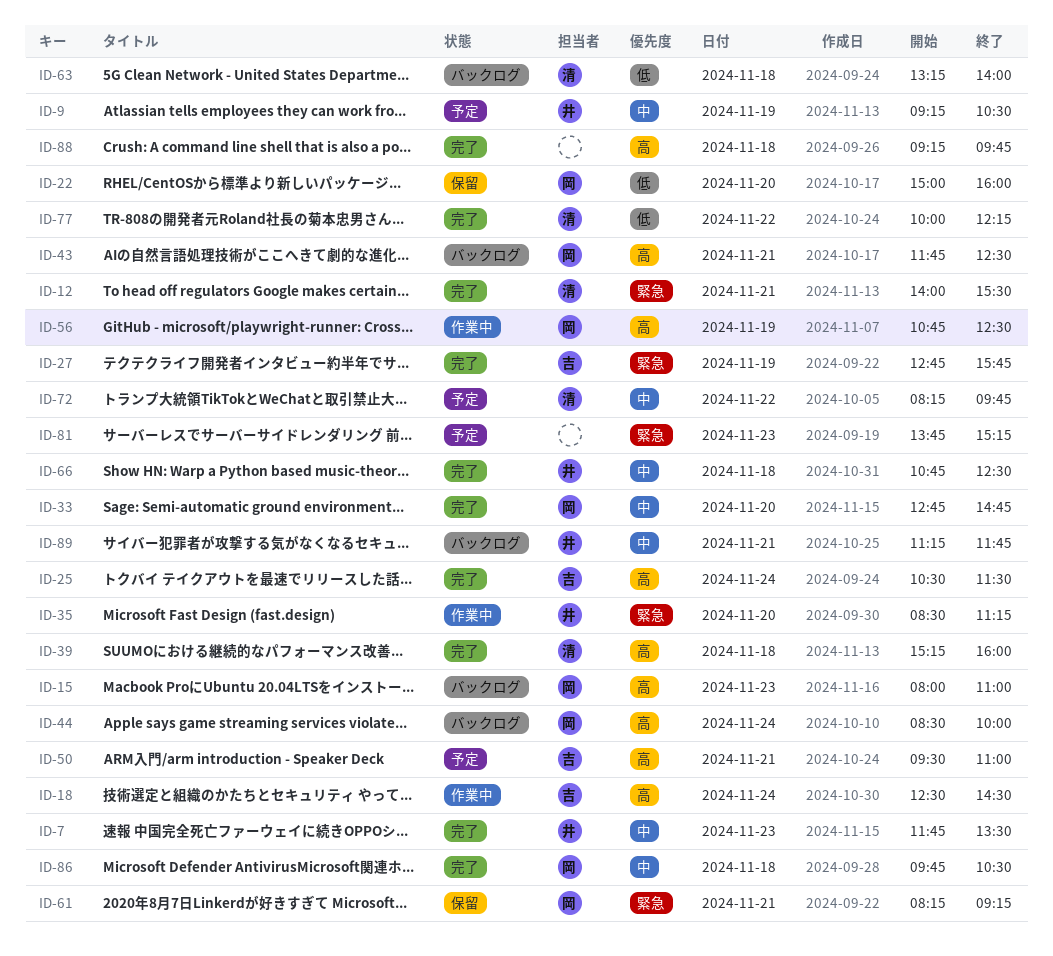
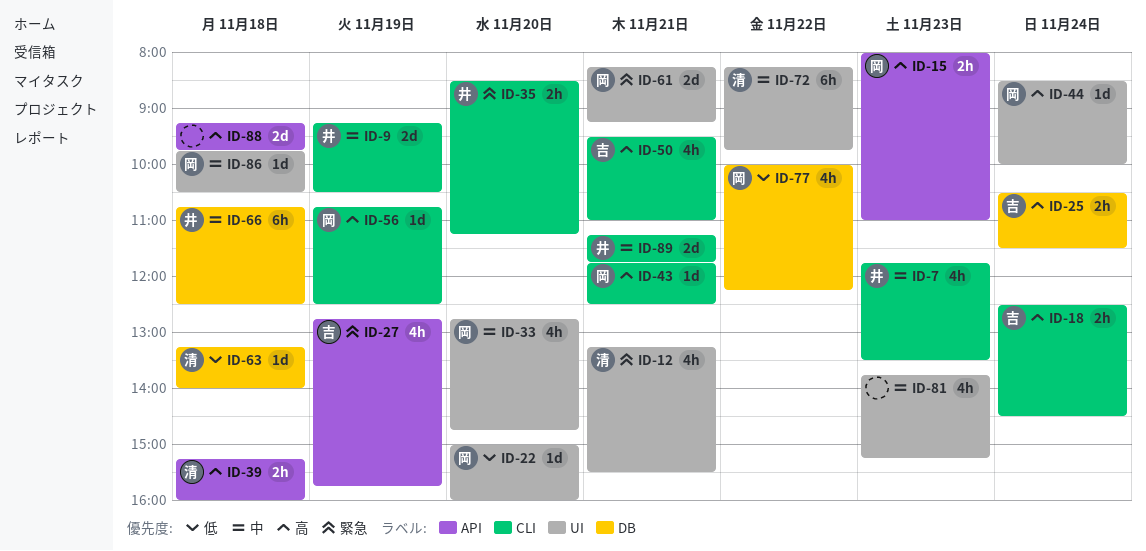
ID-12, begins: 14:00 -> 13:15
ID-77, owner: 清 -> 岡
ID-81, priority: 緊急 -> 中

